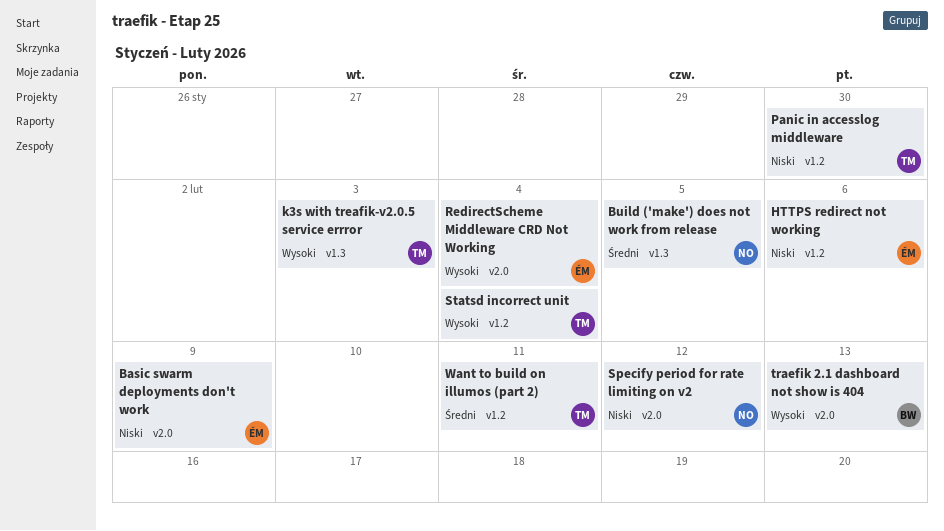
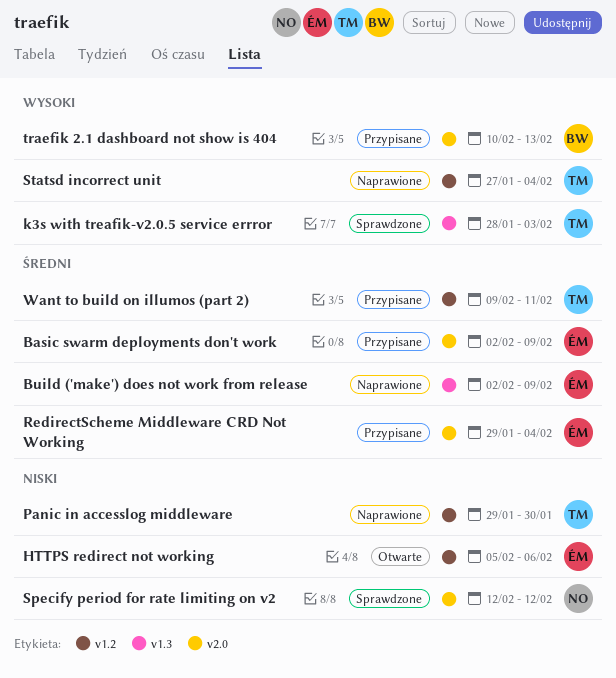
Basic swarm deployments don't work, priority: Niski -> Średni
Build ('make') does not work from release, owner: NO -> ÉM
Build ('make') does not work from release, due: Feb 5 -> Feb 9
RedirectScheme Middleware CRD Not Working, priority: Wysoki -> Średni

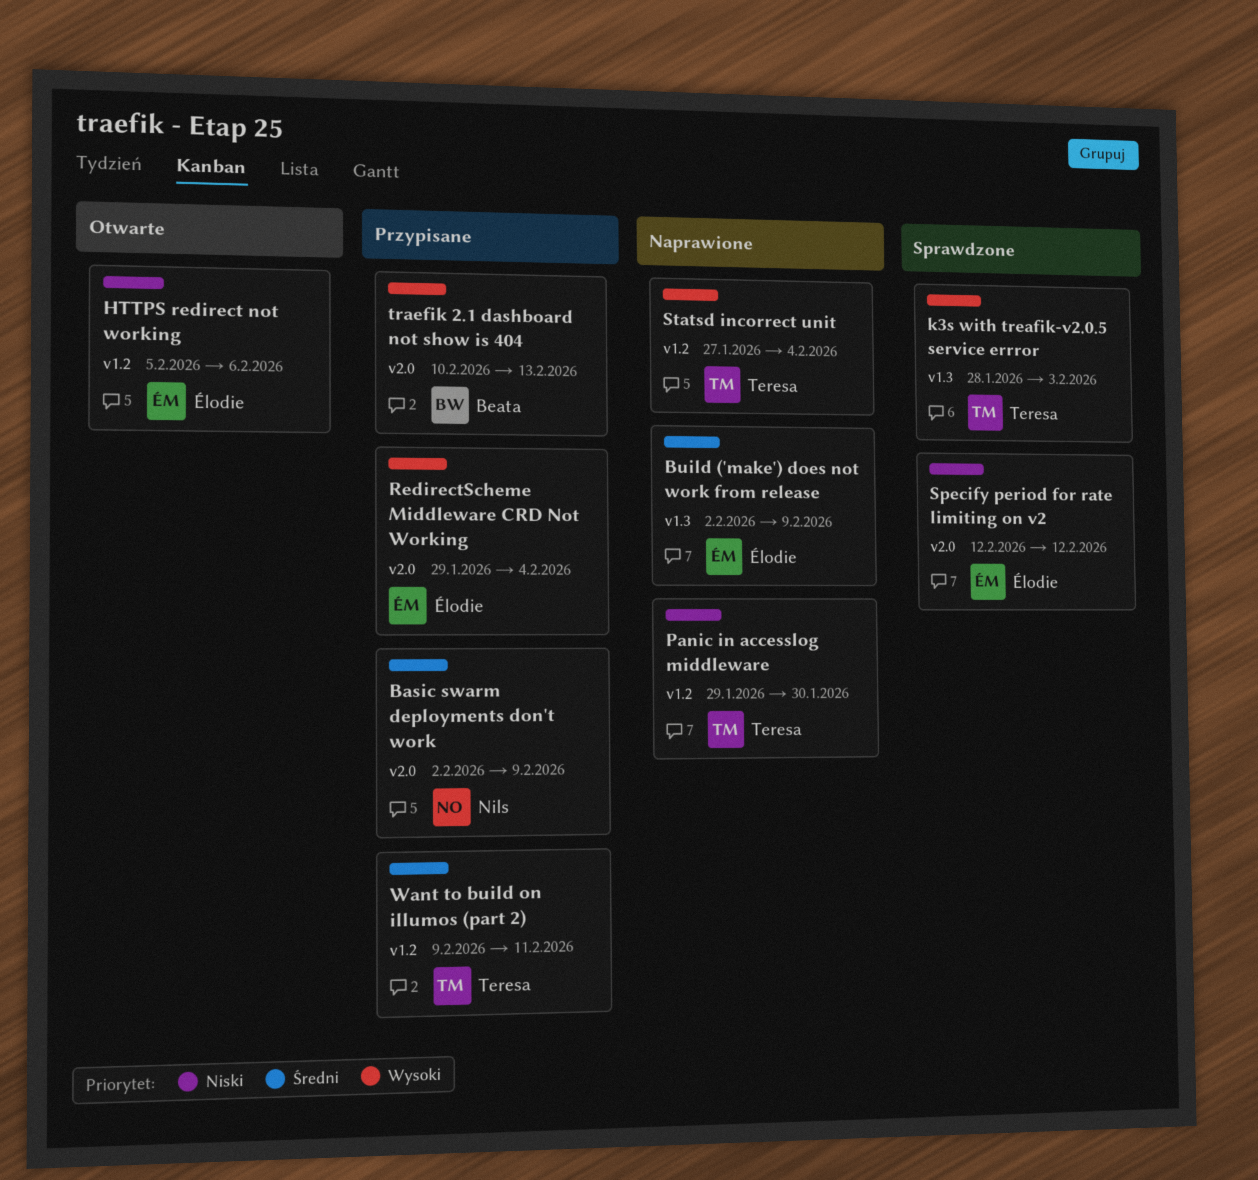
Basic swarm deployments don't work, owner: Élodie -> Nils
RedirectScheme Middleware CRD Not Working, priority: Średni -> Wysoki
Specify period for rate limiting on v2, owner: Nils -> Élodie

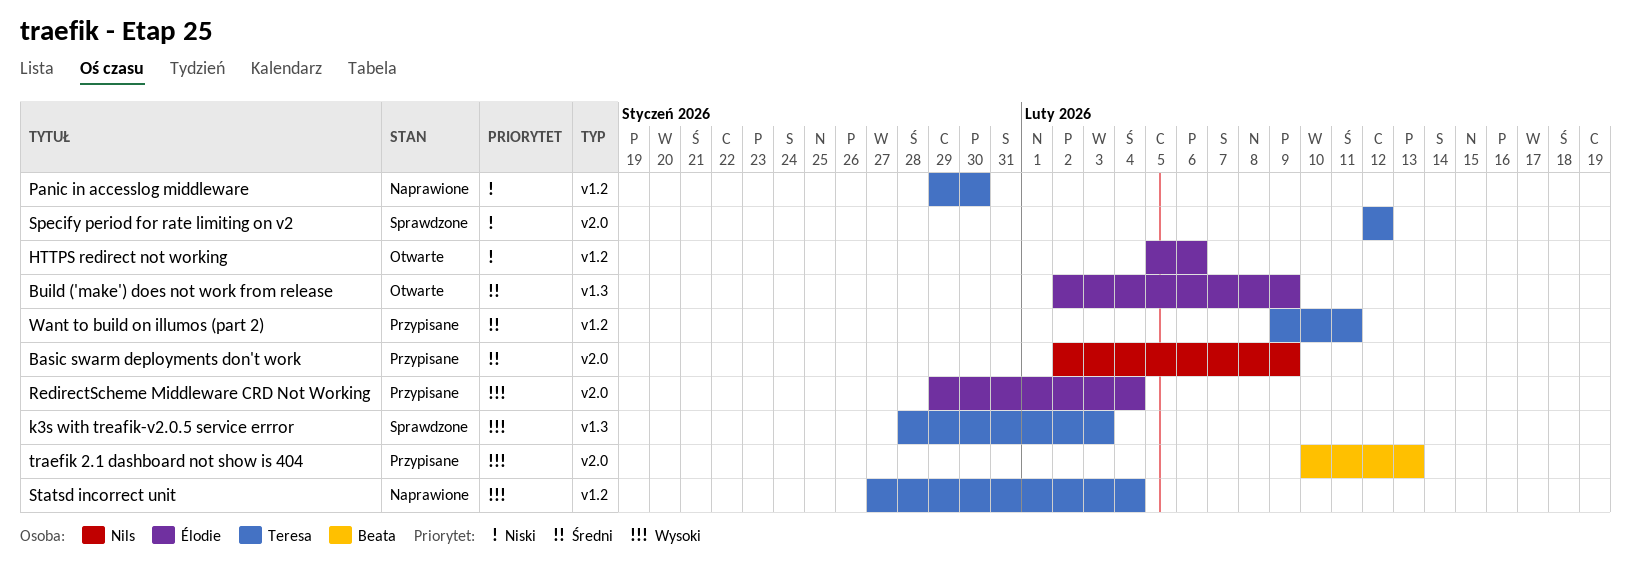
Build ('make') does not work from release, status: Naprawione -> Otwarte
Specify period for rate limiting on v2, owner: Élodie -> Teresa

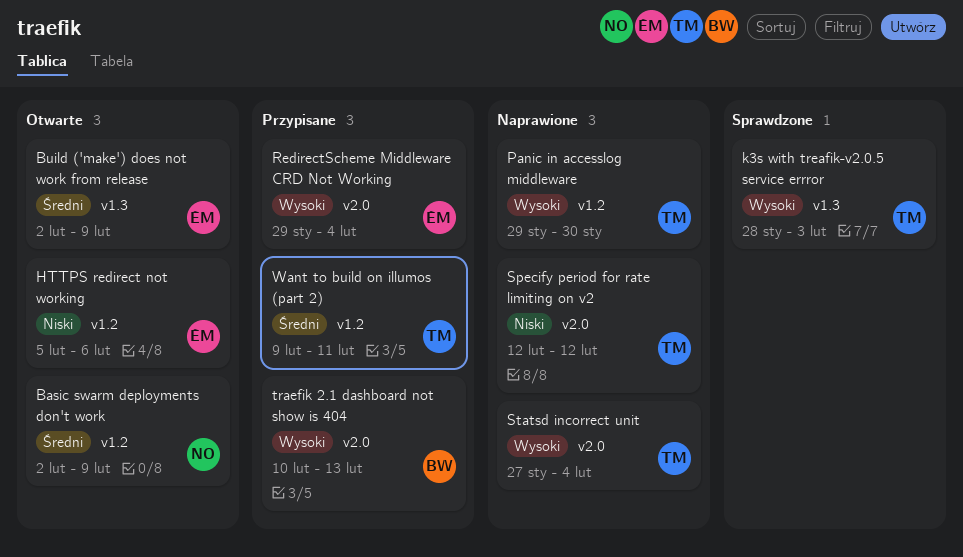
Basic swarm deployments don't work, status: Przypisane -> Otwarte
Basic swarm deployments don't work, label: v2.0 -> v1.2
Panic in accesslog middleware, priority: Niski -> Wysoki
Specify period for rate limiting on v2, status: Sprawdzone -> Naprawione
Statsd incorrect unit, label: v1.2 -> v2.0

